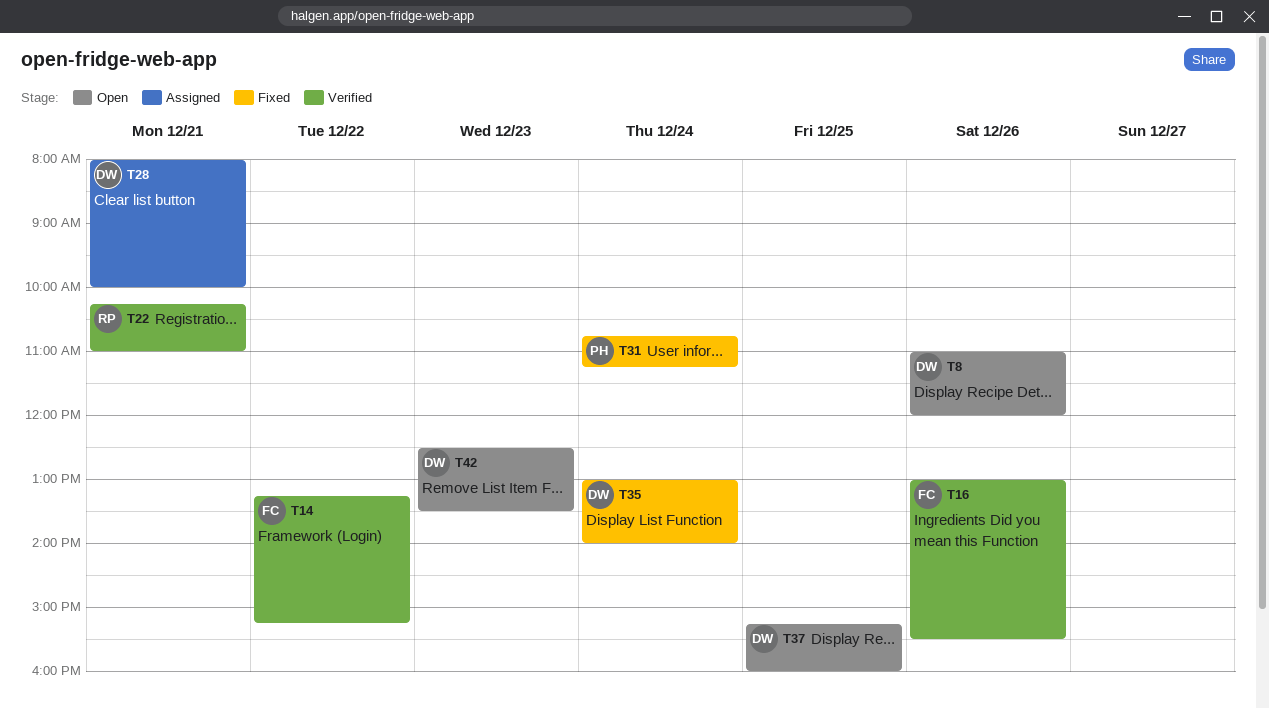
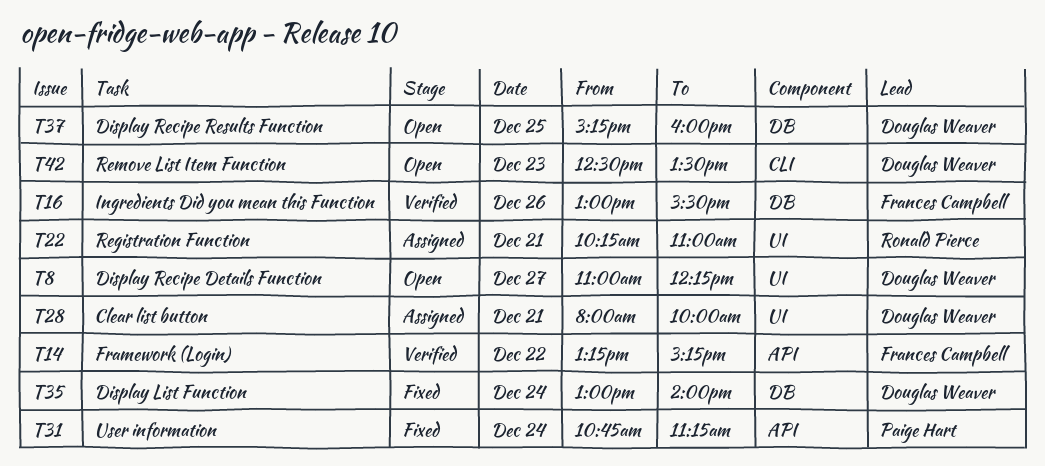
T8, day: Dec 26 -> Dec 27
T8, ends: 12:00 -> 12:15
T22, status: Verified -> Assigned

